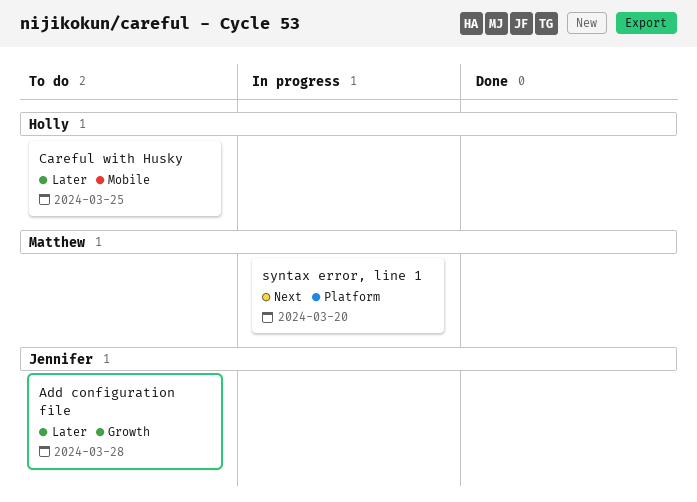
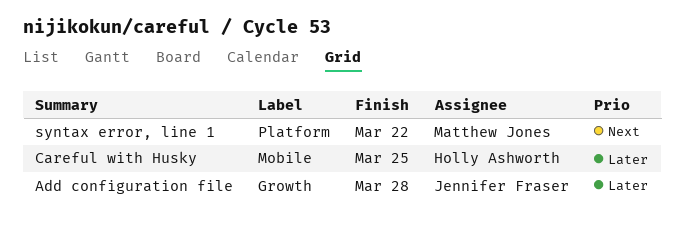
syntax error, line 1, due: Mar 20 -> Mar 22

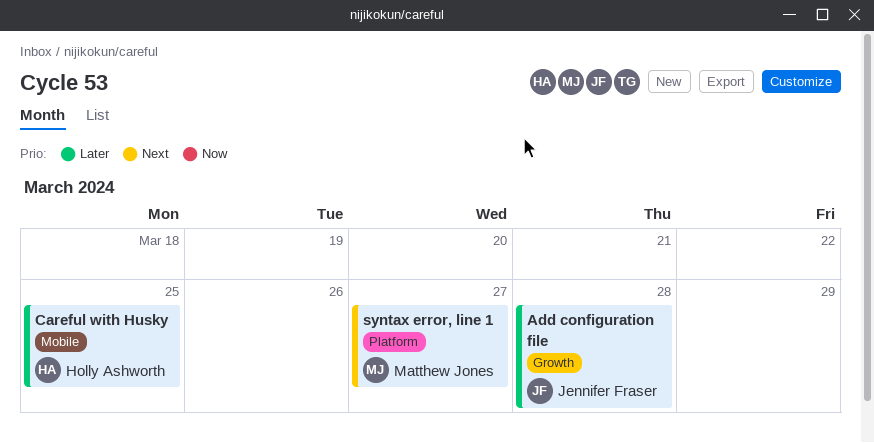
syntax error, line 1, due: Mar 22 -> Mar 27

